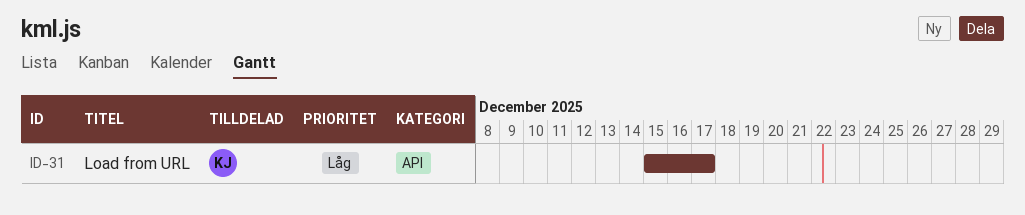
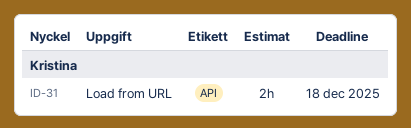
ID-31, due: Dec 17 -> Dec 18

